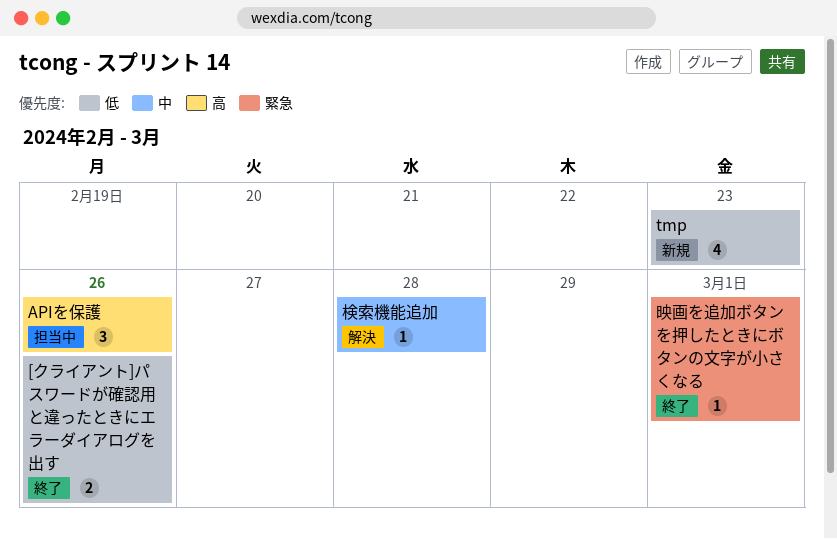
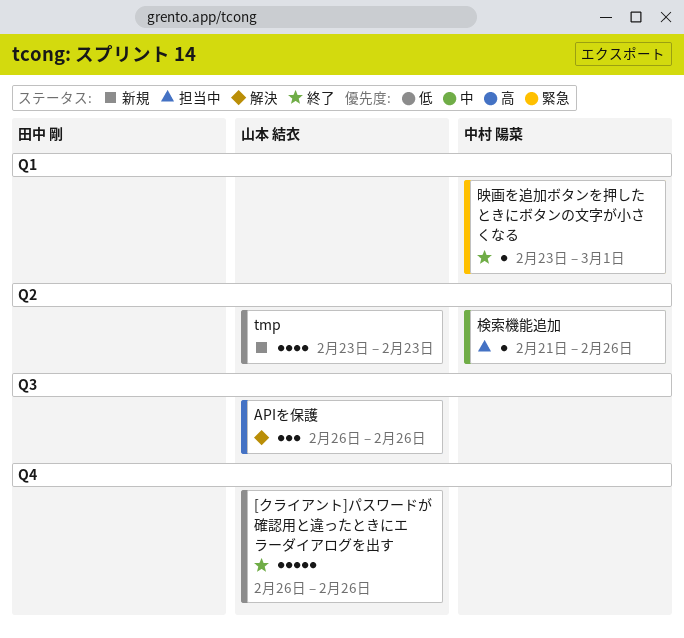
[クライアント]パスワードが確認用と違ったときにエラーダイアログを出す, estimate: 2 -> 5
APIを保護, status: 担当中 -> 解決
検索機能追加, status: 解決 -> 担当中
検索機能追加, due: Feb 28 -> Feb 26

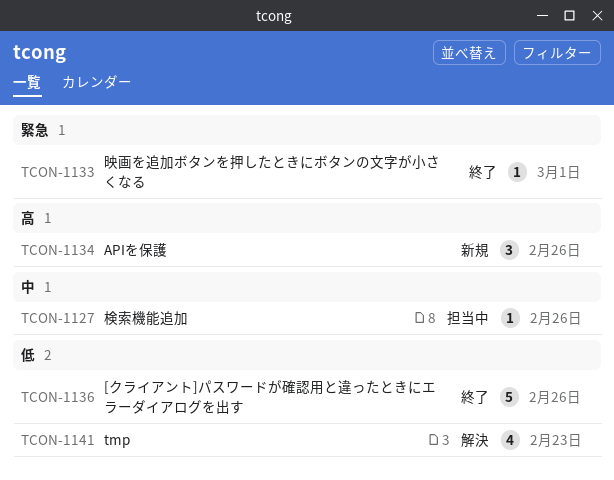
APIを保護, status: 解決 -> 新規
tmp, status: 新規 -> 解決

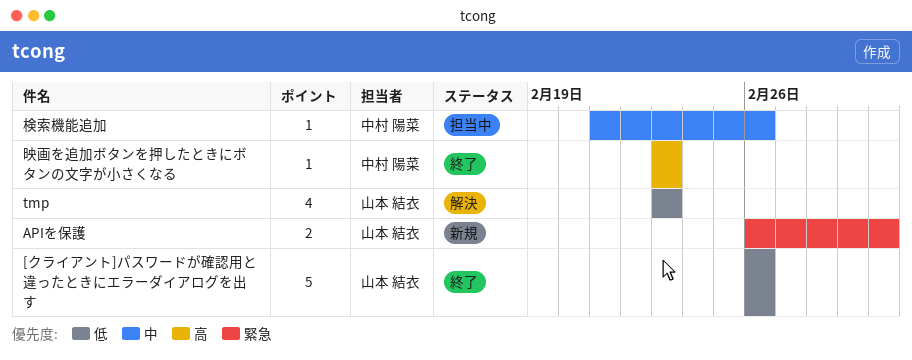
APIを保護, priority: 高 -> 緊急
APIを保護, estimate: 3 -> 2
APIを保護, due: Feb 26 -> Mar 1
映画を追加ボタンを押したときにボタンの文字が小さくなる, priority: 緊急 -> 高
映画を追加ボタンを押したときにボタンの文字が小さくなる, due: Mar 1 -> Feb 23

